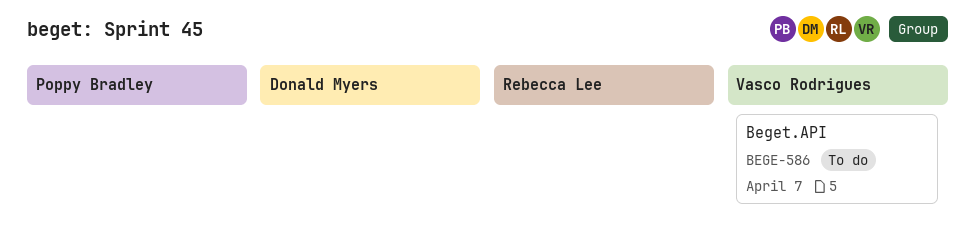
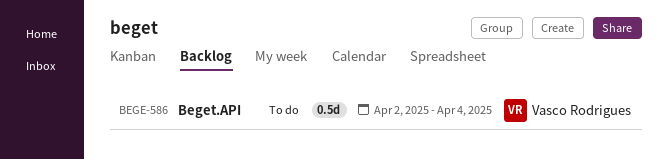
BEGE-586, due: Apr 7 -> Apr 4

